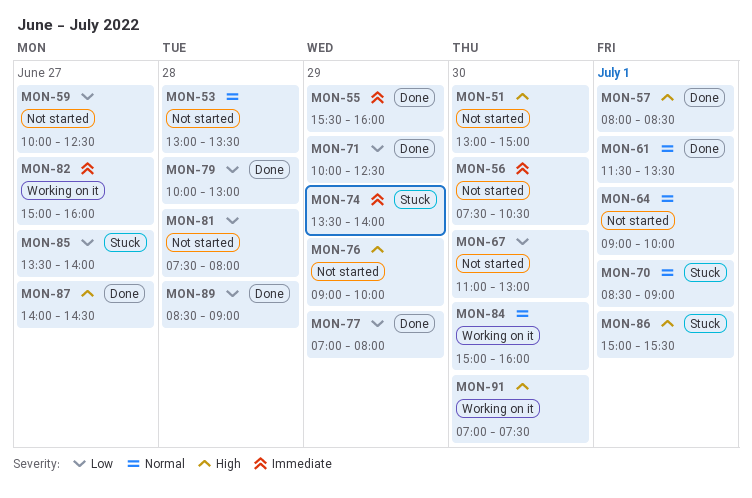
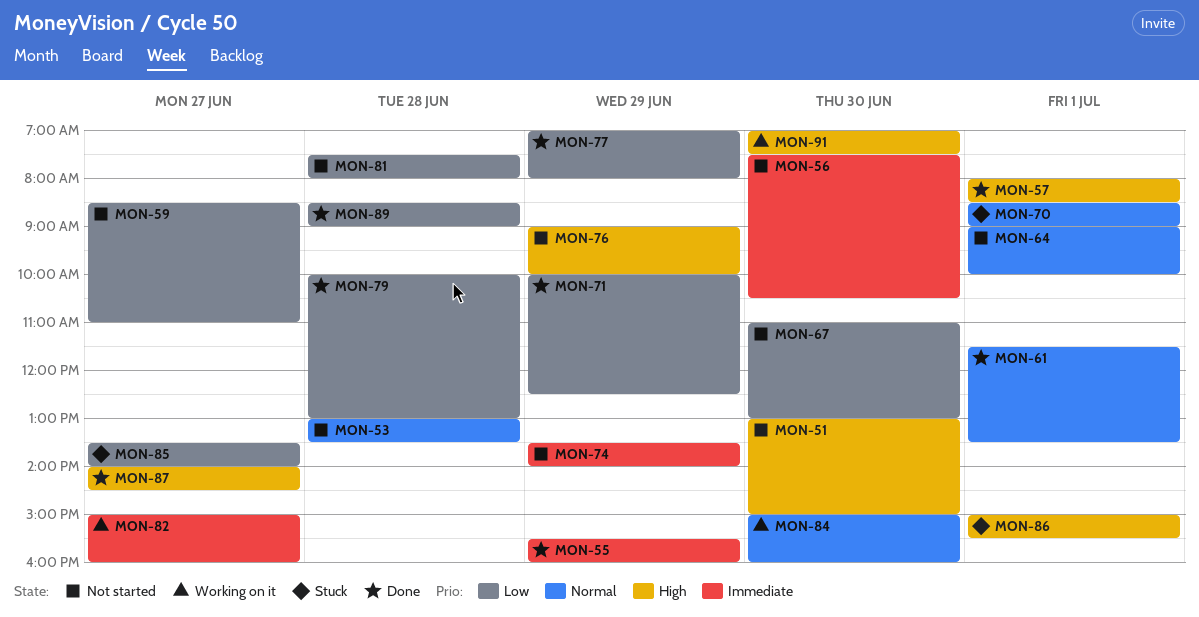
MON-59, begins: 10:00 -> 08:30
MON-59, ends: 12:30 -> 11:00
MON-74, status: Stuck -> Not started

